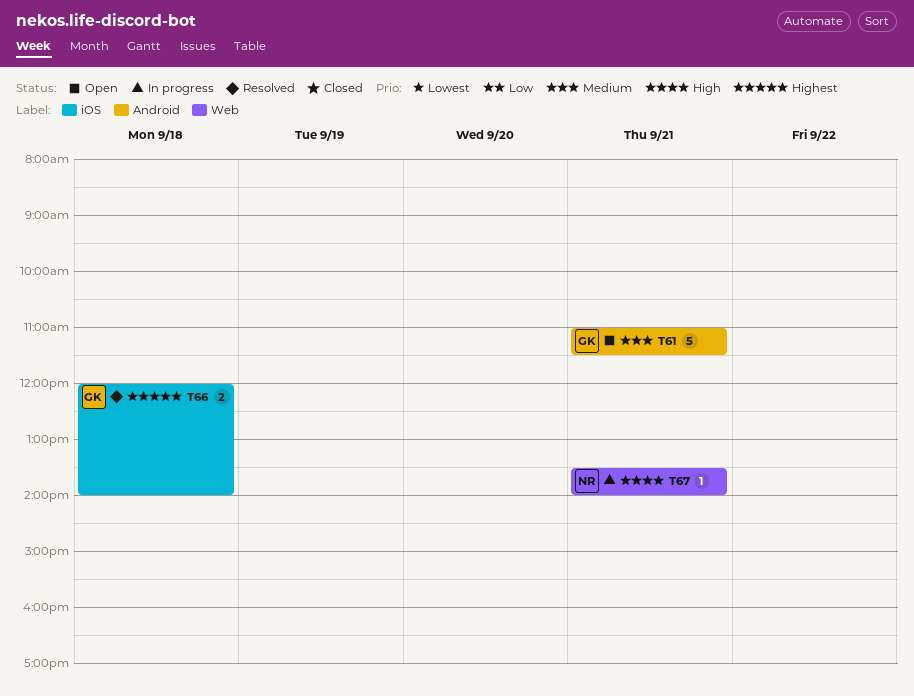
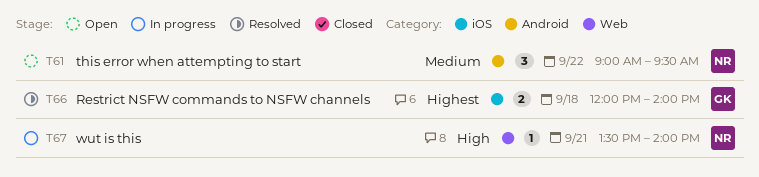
T61, owner: GK -> NR
T61, estimate: 5 -> 3
T61, day: Sep 21 -> Sep 22
T61, begins: 11:00 -> 09:00
T61, ends: 11:30 -> 09:30

